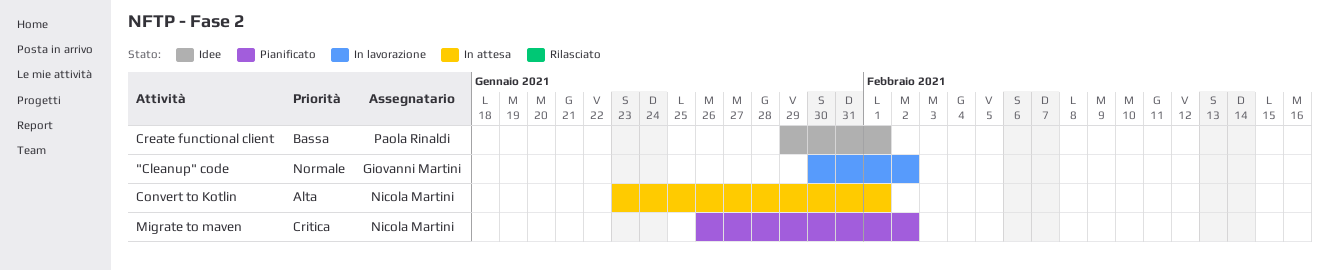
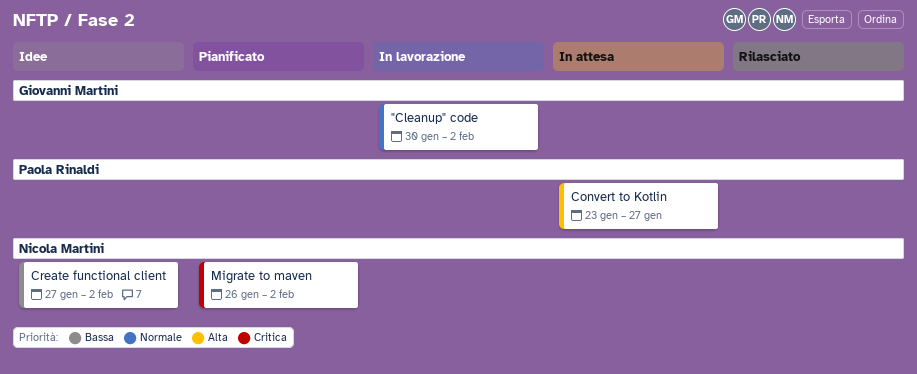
Convert to Kotlin, owner: Nicola Martini -> Paola Rinaldi
Convert to Kotlin, due: Feb 1 -> Jan 27
Create functional client, owner: Paola Rinaldi -> Nicola Martini
Create functional client, start: Jan 29 -> Jan 27
Create functional client, due: Feb 1 -> Feb 2

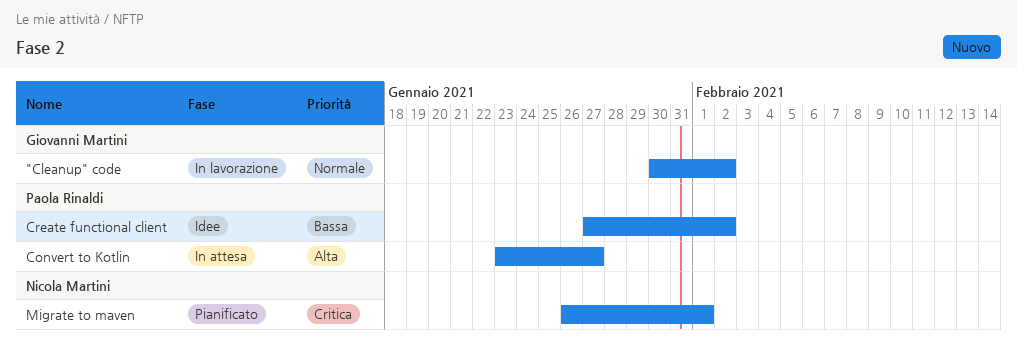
Create functional client, owner: Nicola Martini -> Paola Rinaldi
Migrate to maven, due: Feb 2 -> Feb 1

